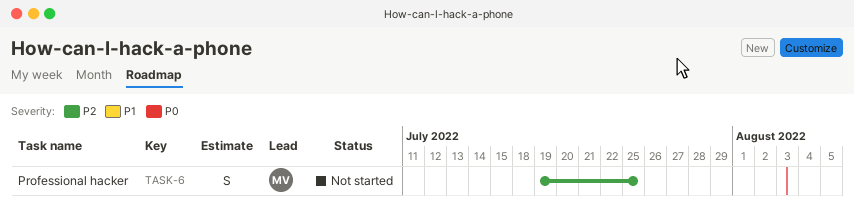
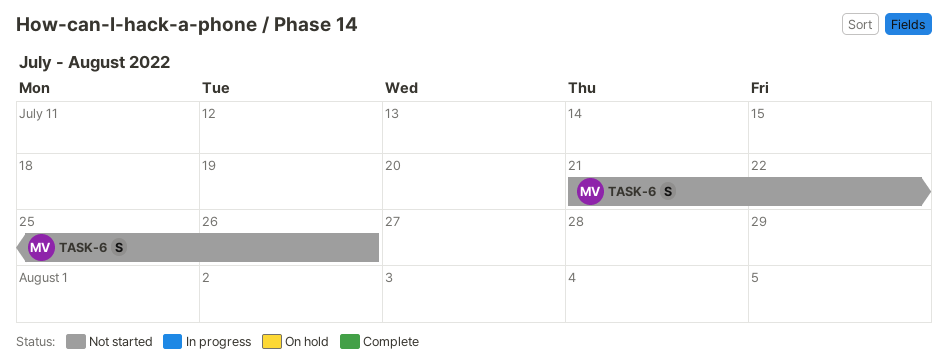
TASK-6, start: Jul 19 -> Jul 21
TASK-6, due: Jul 25 -> Jul 26

